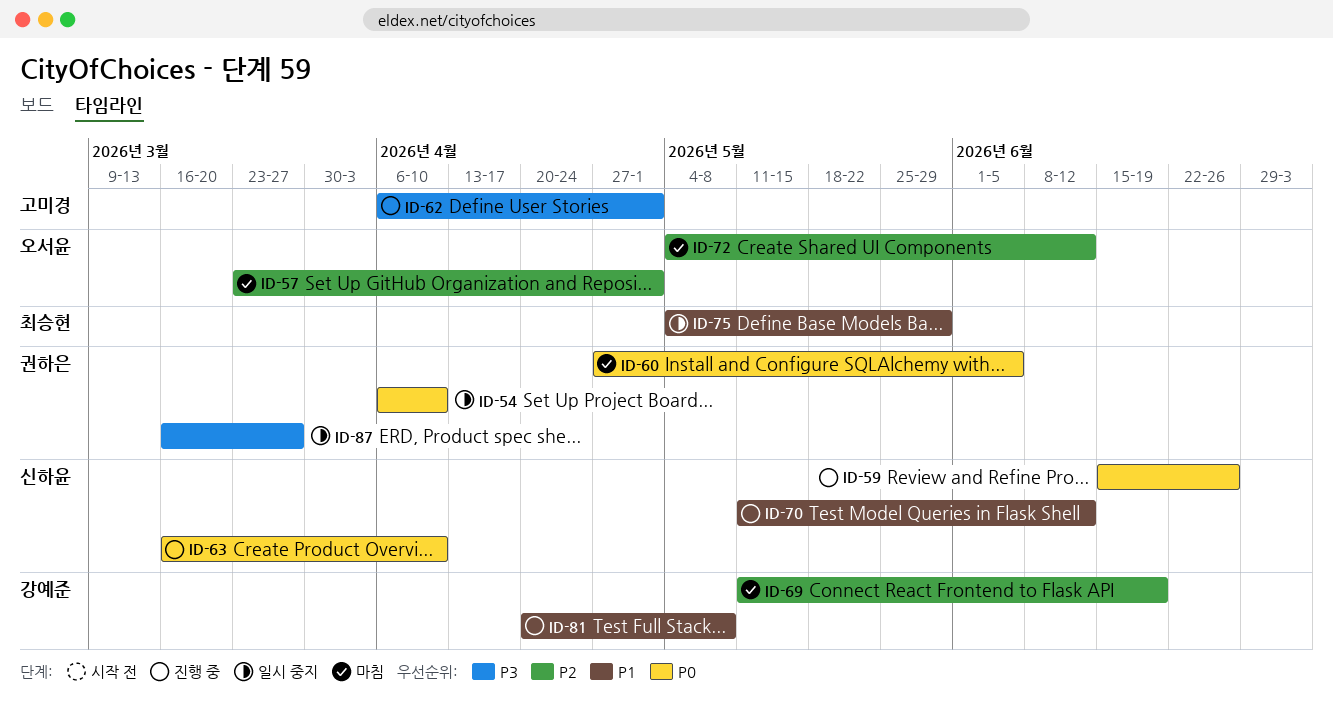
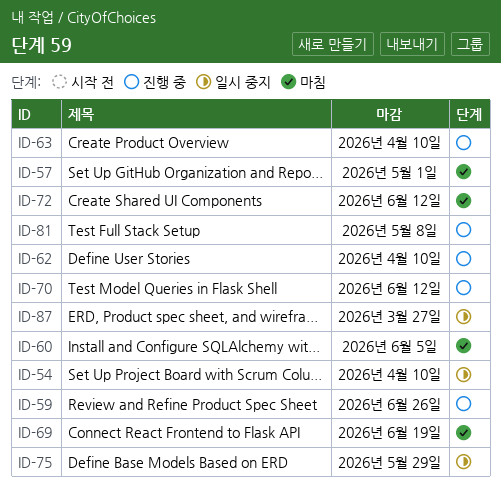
ID-62, due: May 1 -> Apr 10

